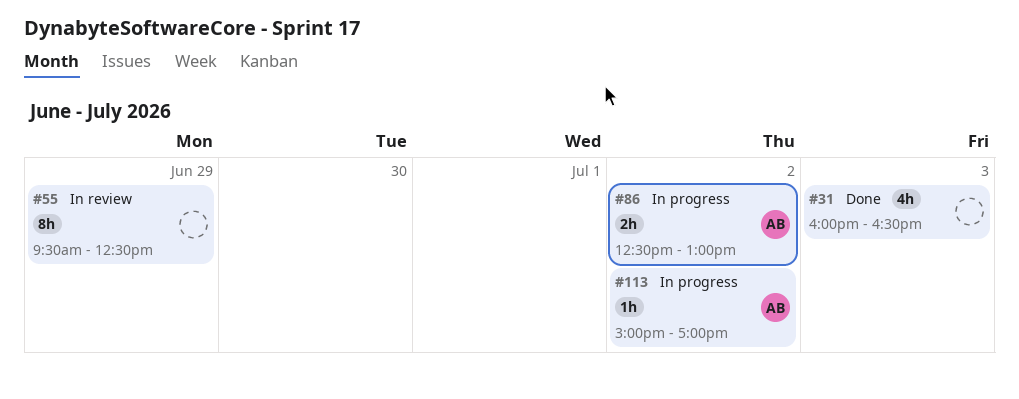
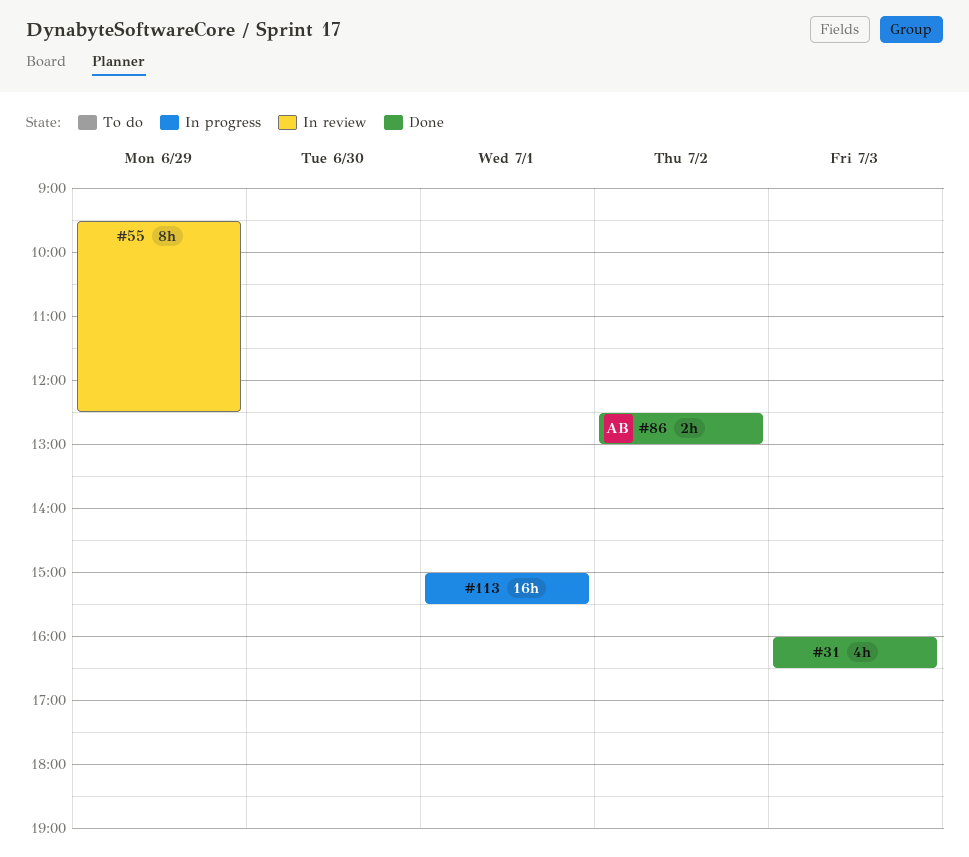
#86, status: In progress -> Done
#113, owner: AB -> none
#113, estimate: 1h -> 16h
#113, day: Jul 2 -> Jul 1
#113, ends: 17:00 -> 15:30

